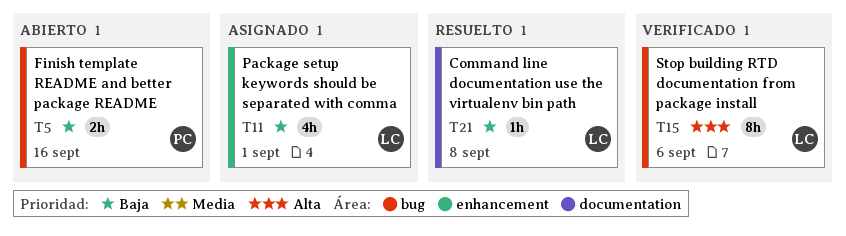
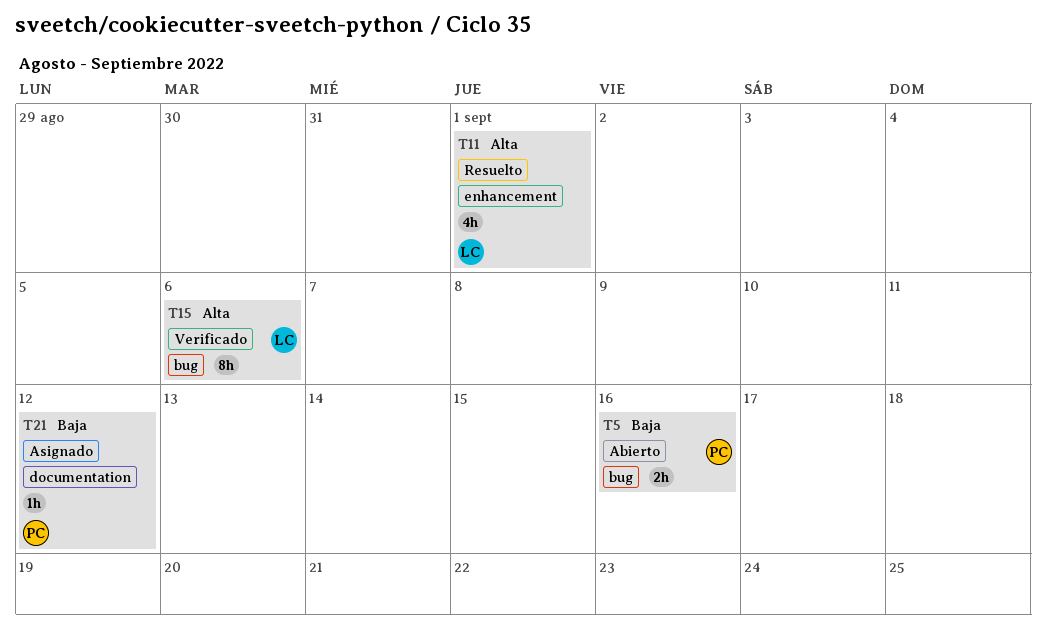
T11, status: Asignado -> Resuelto
T11, priority: Baja -> Alta
T21, status: Resuelto -> Asignado
T21, owner: LC -> PC
T21, due: Sep 8 -> Sep 12

